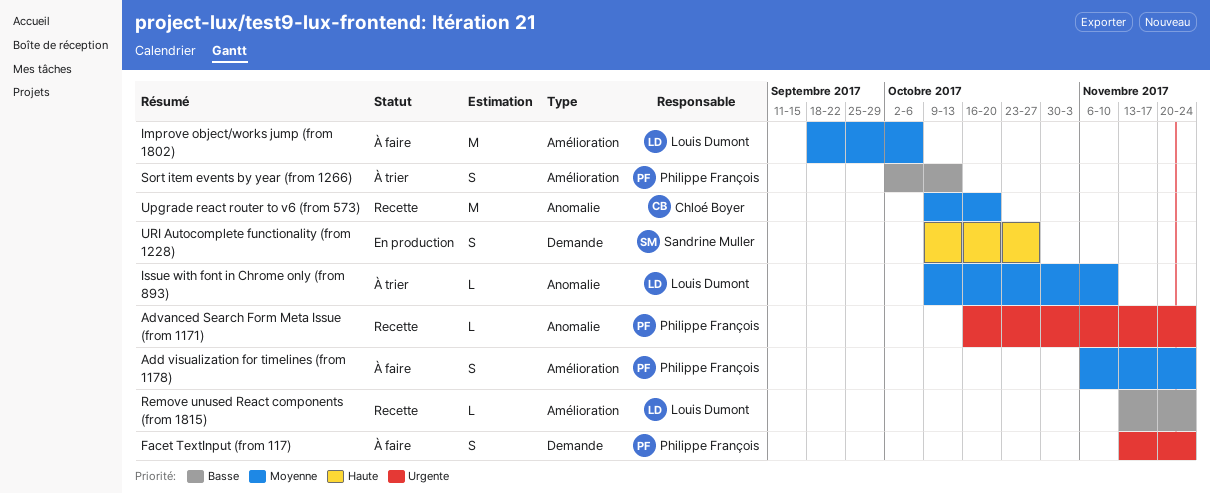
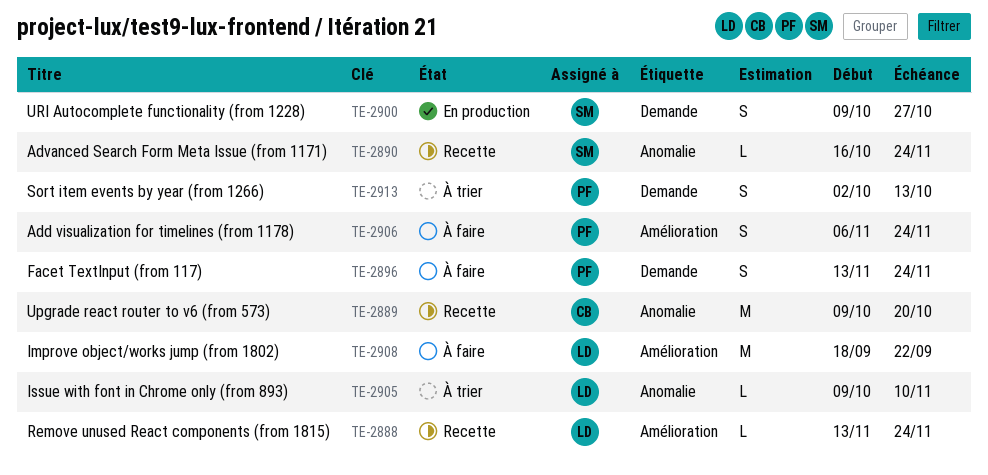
Advanced Search Form Meta Issue (from 1171), owner: Philippe François -> Sandrine Muller
Improve object/works jump (from 1802), due: Oct 6 -> Sep 22
Sort item events by year (from 1266), label: Amélioration -> Demande

